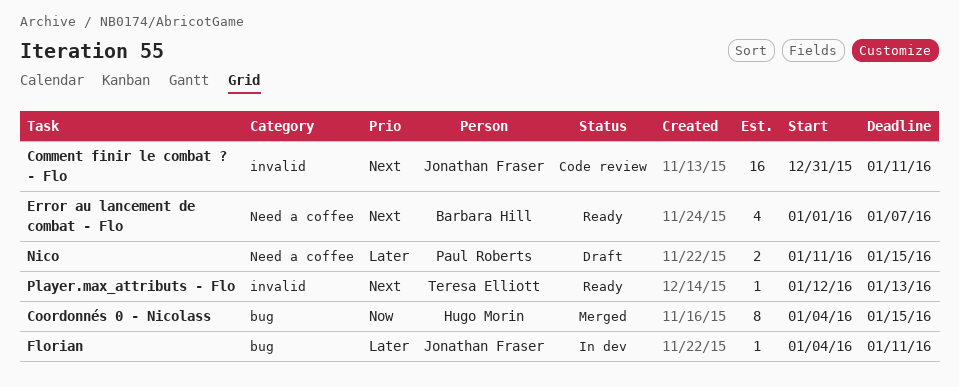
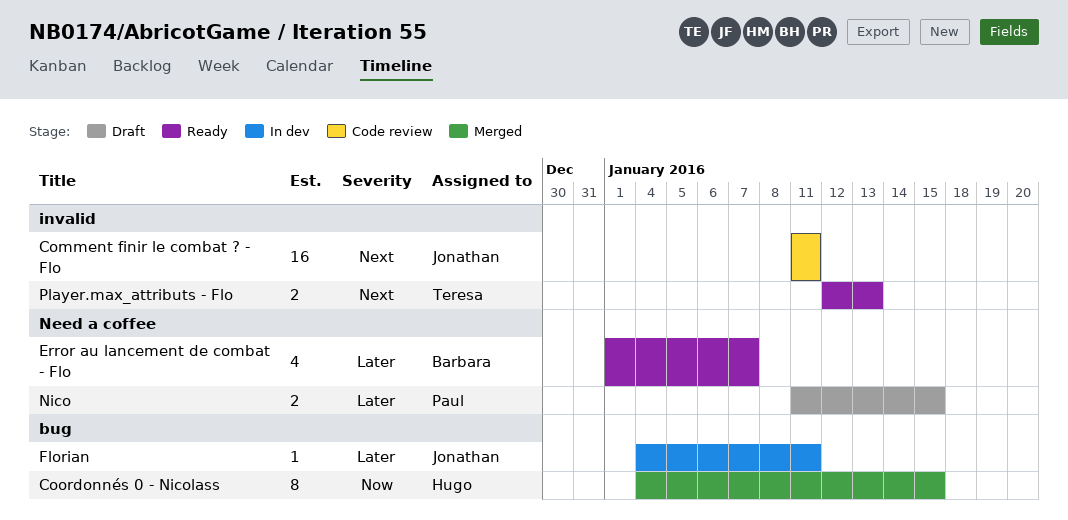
Comment finir le combat ? - Flo, start: Dec 31 -> Jan 11
Error au lancement de combat - Flo, priority: Next -> Later
Player.max_attributs - Flo, estimate: 1 -> 2

